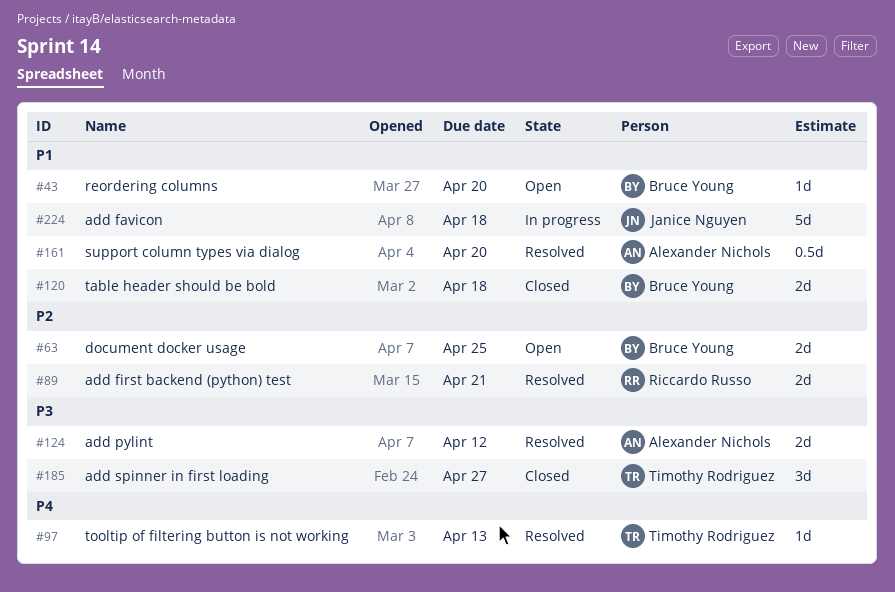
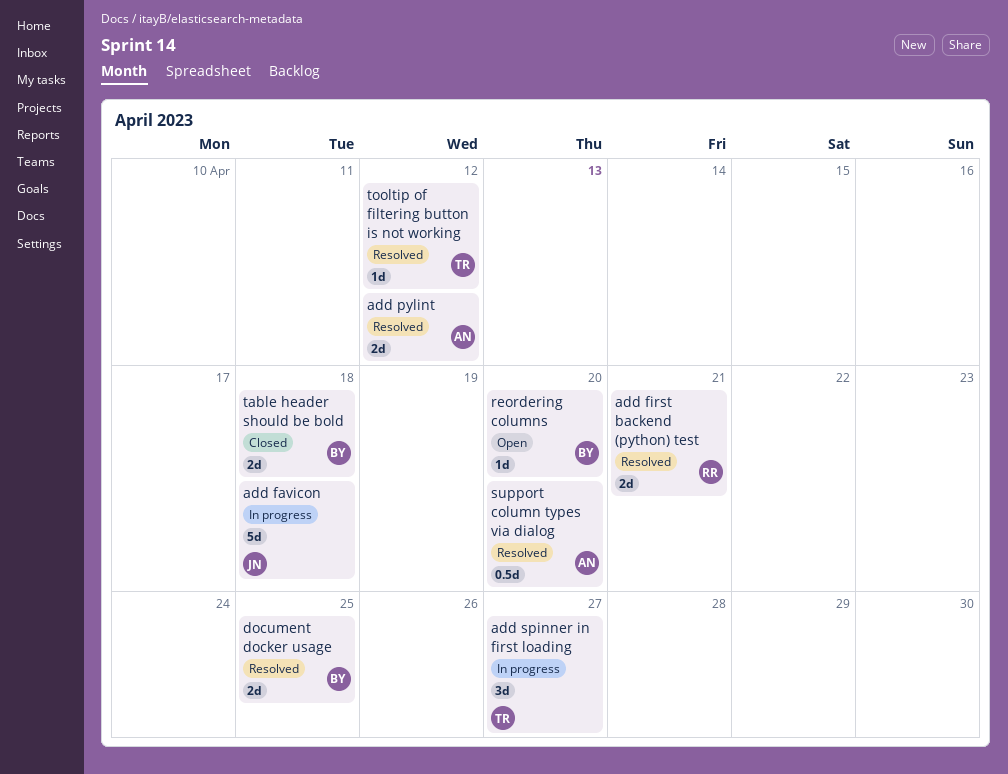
add spinner in first loading, status: Closed -> In progress
document docker usage, status: Open -> Resolved
tooltip of filtering button is not working, due: Apr 13 -> Apr 12

